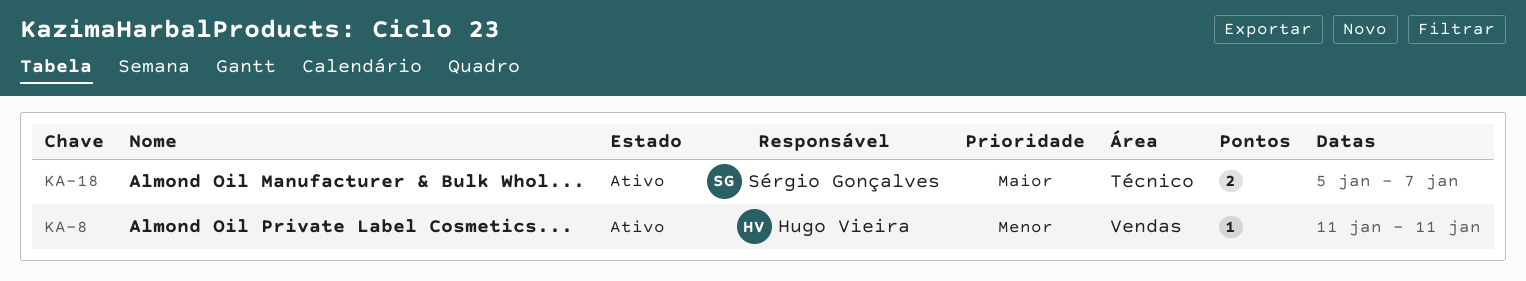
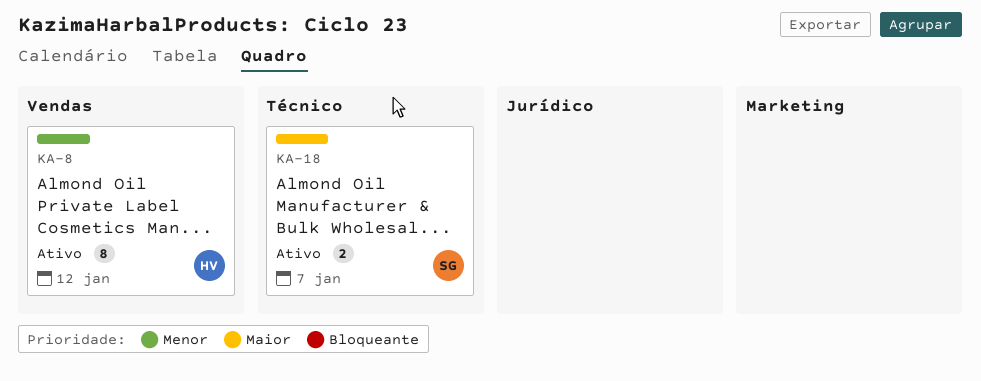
KA-8, estimate: 1 -> 8
KA-8, due: Jan 11 -> Jan 12

